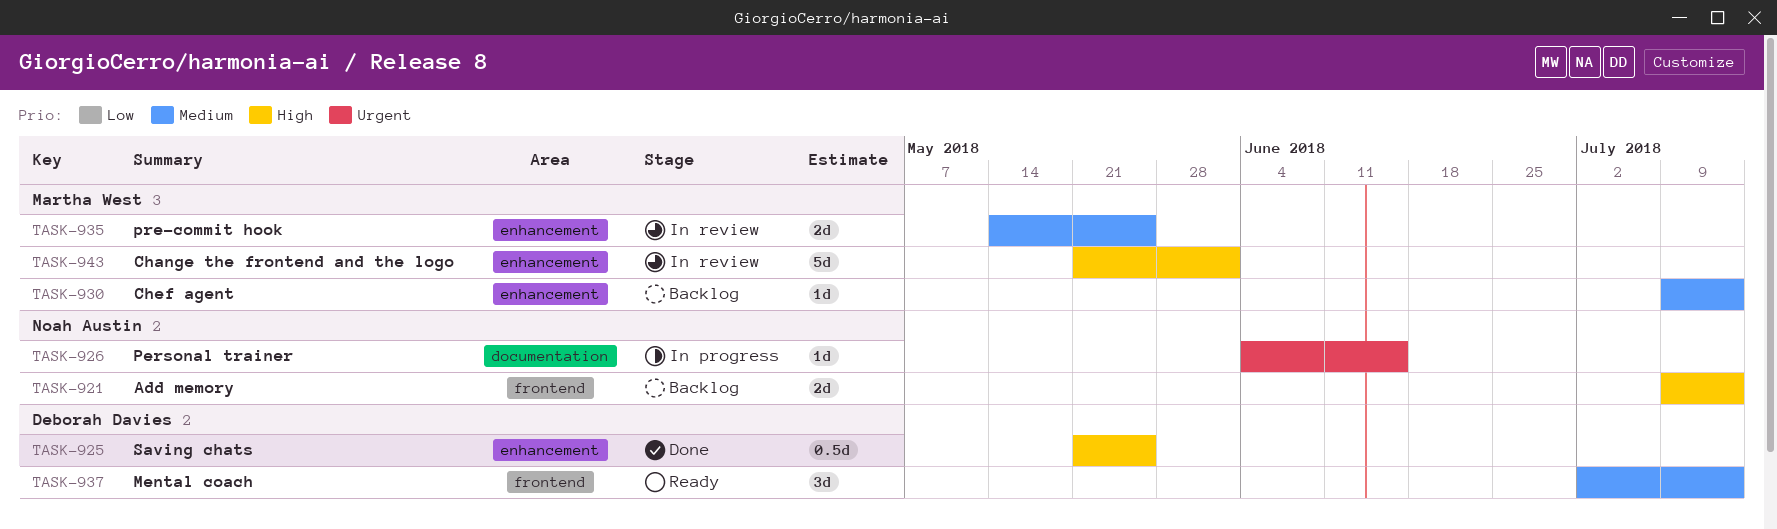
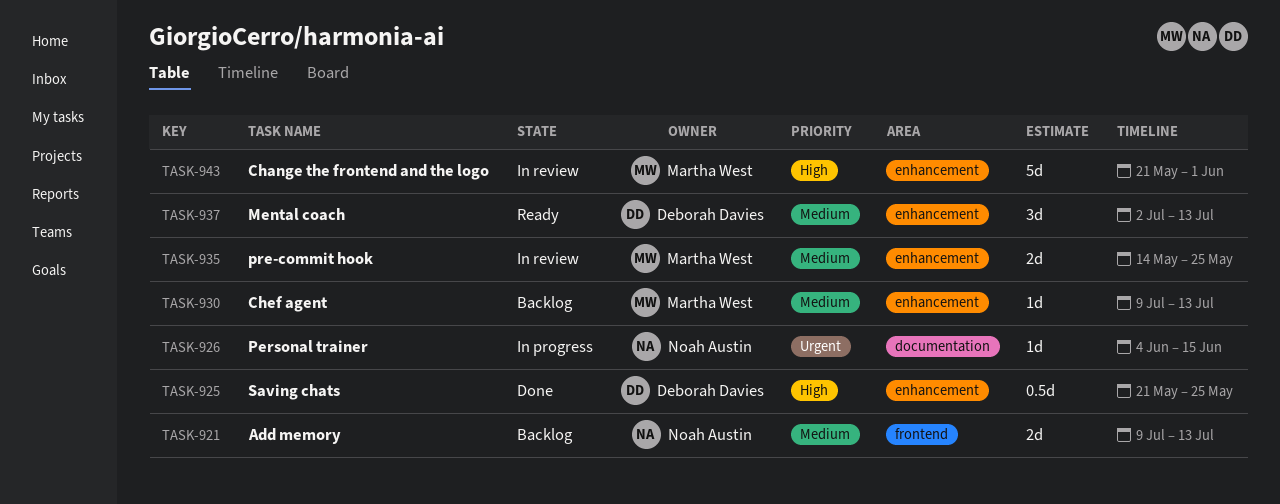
TASK-921, priority: High -> Medium
TASK-937, label: frontend -> enhancement

